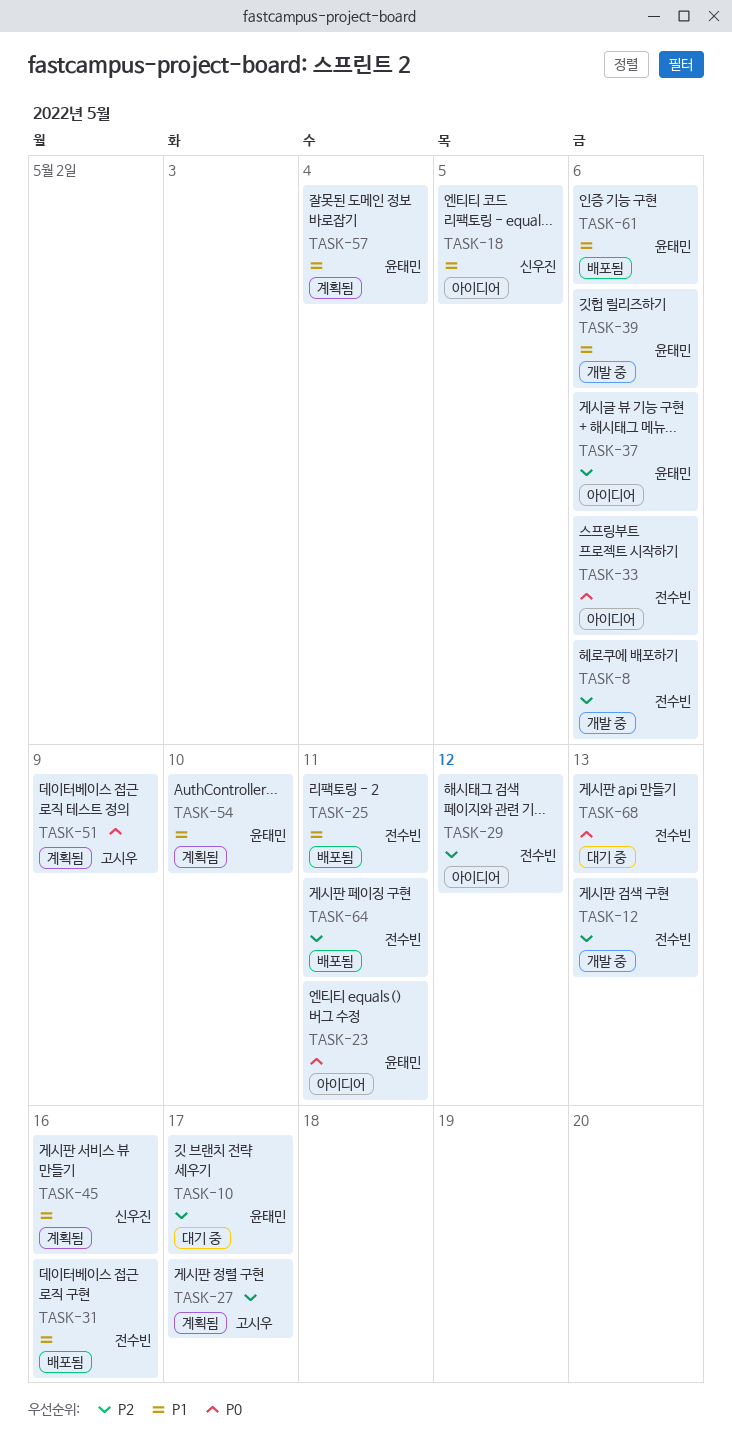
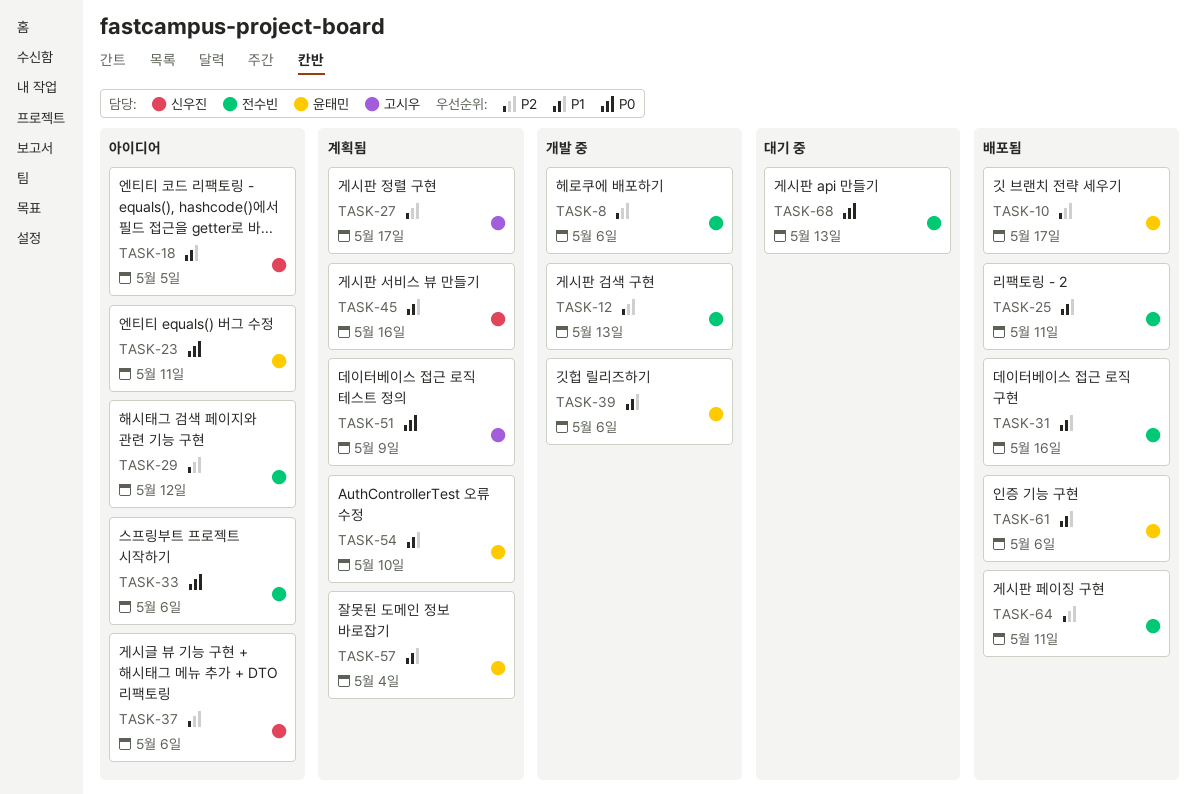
TASK-10, status: 대기 중 -> 배포됨
TASK-37, owner: 윤태민 -> 신우진

